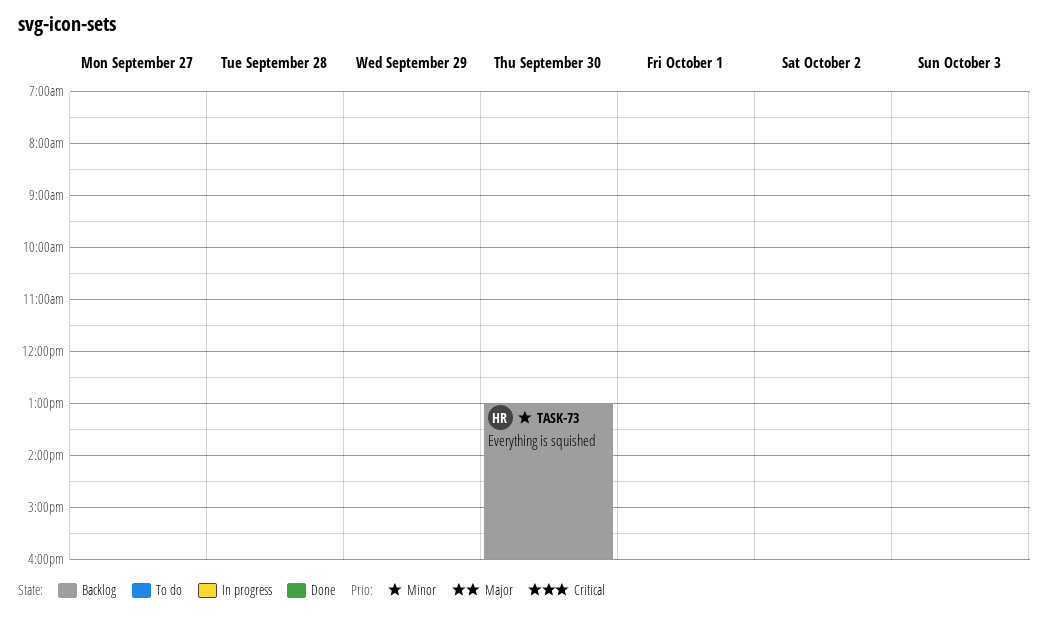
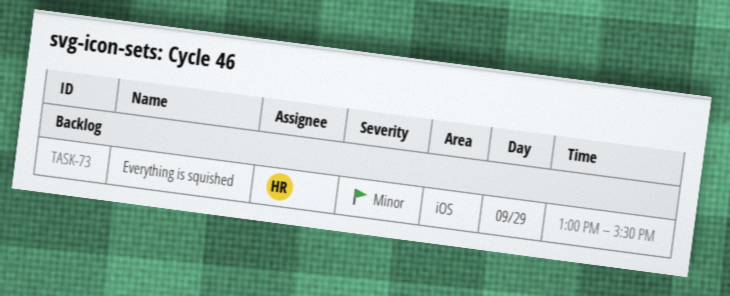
TASK-73, day: Sep 30 -> Sep 29
TASK-73, ends: 16:00 -> 15:30

